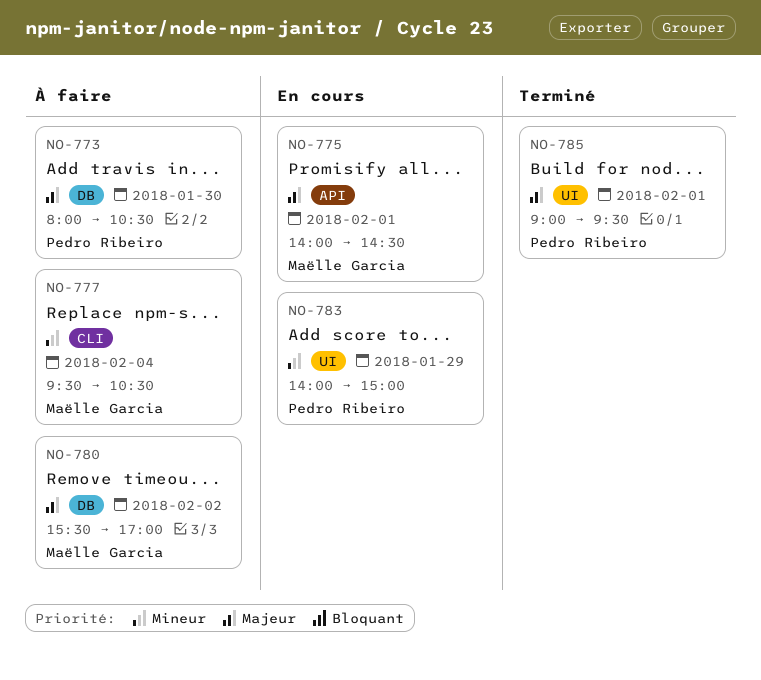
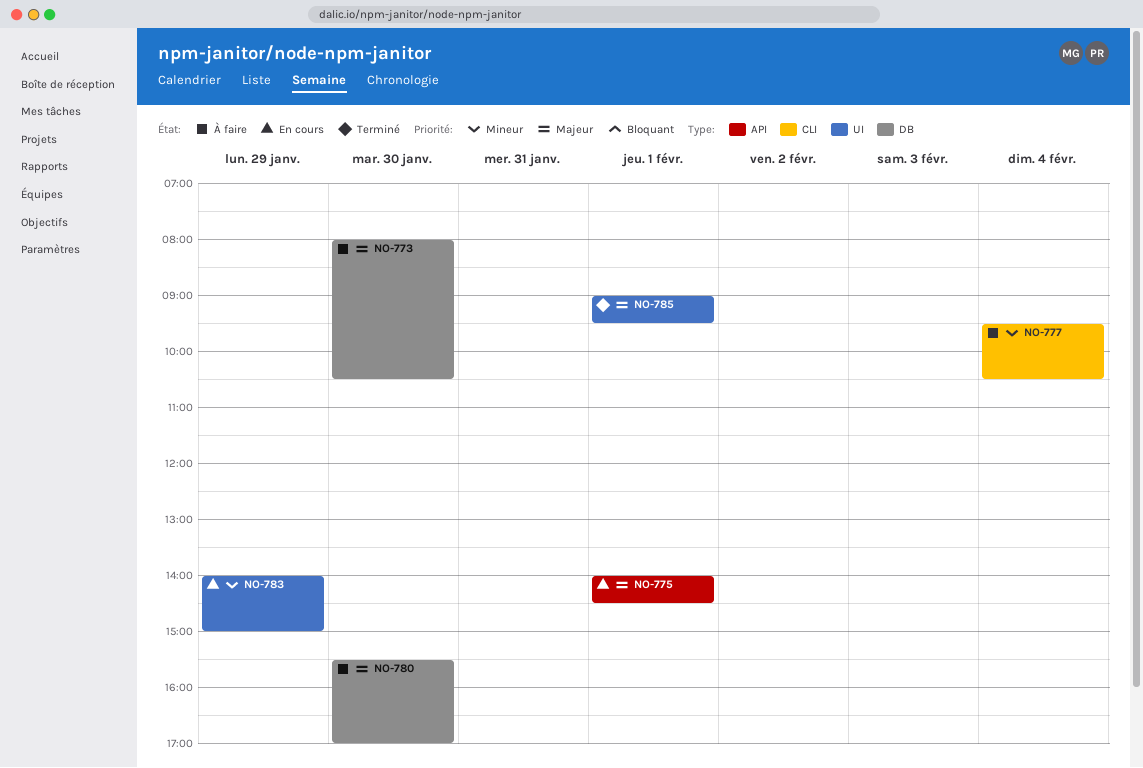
NO-780, day: Feb 2 -> Jan 30

